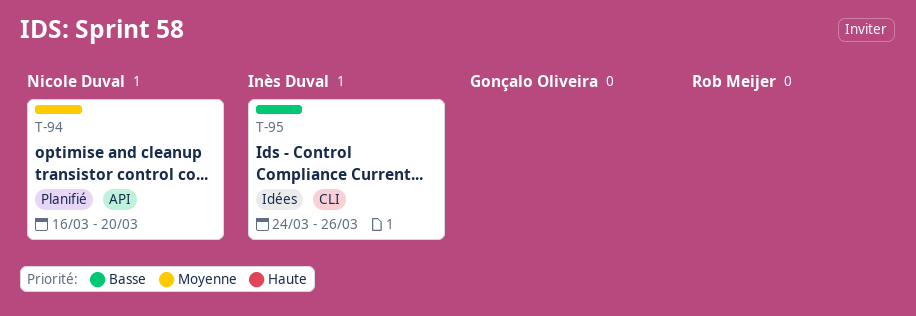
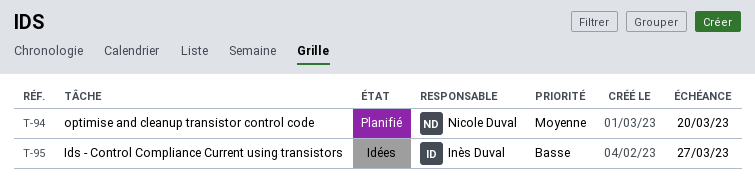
T-95, due: Mar 26 -> Mar 27

